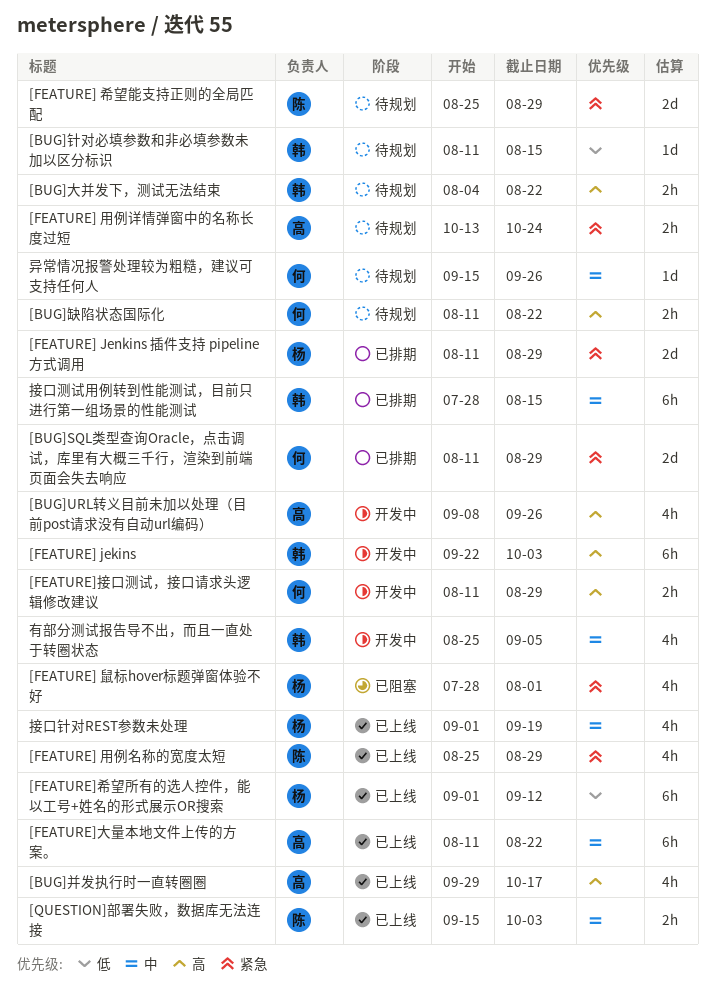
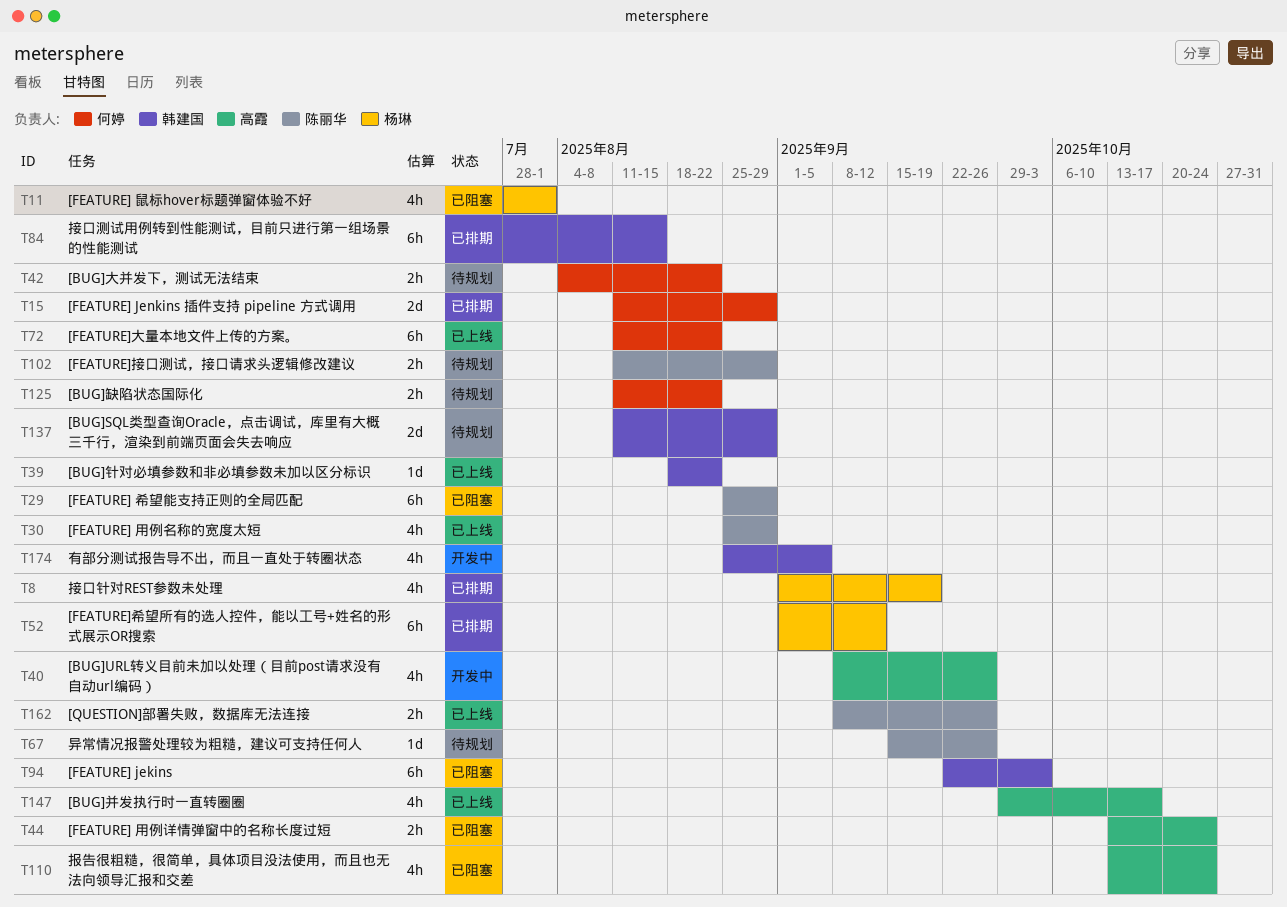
[BUG]SQL类型查询Oracle，点击调试，库里有大概三千行，渲染到前端页面会失去响应, status: 已排期 -> 待规划
[BUG]SQL类型查询Oracle，点击调试，库里有大概三千行，渲染到前端页面会失去响应, owner: 何婷 -> 韩建国
[BUG]大并发下，测试无法结束, owner: 韩建国 -> 何婷
[BUG]针对必填参数和非必填参数未加以区分标识, status: 待规划 -> 已上线
[BUG]针对必填参数和非必填参数未加以区分标识, start: Aug 11 -> Aug 18
[BUG]针对必填参数和非必填参数未加以区分标识, due: Aug 15 -> Aug 22
[FEATURE] jekins, status: 开发中 -> 已阻塞
[FEATURE] Jenkins 插件支持 pipeline 方式调用, owner: 杨琳 -> 何婷
[FEATURE] 希望能支持正则的全局匹配, status: 待规划 -> 已阻塞
[FEATURE] 希望能支持正则的全局匹配, estimate: 2d -> 6h
[FEATURE] 用例详情弹窗中的名称长度过短, status: 待规划 -> 已阻塞
[FEATURE]大量本地文件上传的方案。, owner: 高霞 -> 何婷
[FEATURE]希望所有的选人控件，能以工号+姓名的形式展示OR搜索, status: 已上线 -> 已排期
[FEATURE]接口测试，接口请求头逻辑修改建议, status: 开发中 -> 待规划
[FEATURE]接口测试，接口请求头逻辑修改建议, owner: 何婷 -> 陈丽华
[QUESTION]部署失败，数据库无法连接, start: Sep 15 -> Sep 8
[QUESTION]部署失败，数据库无法连接, due: Oct 3 -> Sep 26
异常情况报警处理较为粗糙，建议可支持任何人, owner: 何婷 -> 陈丽华
报告很粗糙，很简单，具体项目没法使用，而且也无法向领导汇报和交差: none -> present
接口针对REST参数未处理, status: 已上线 -> 已排期

